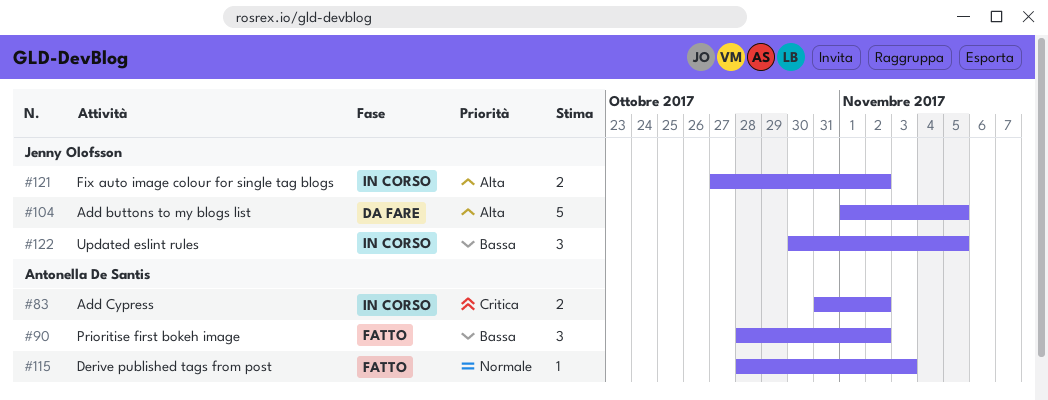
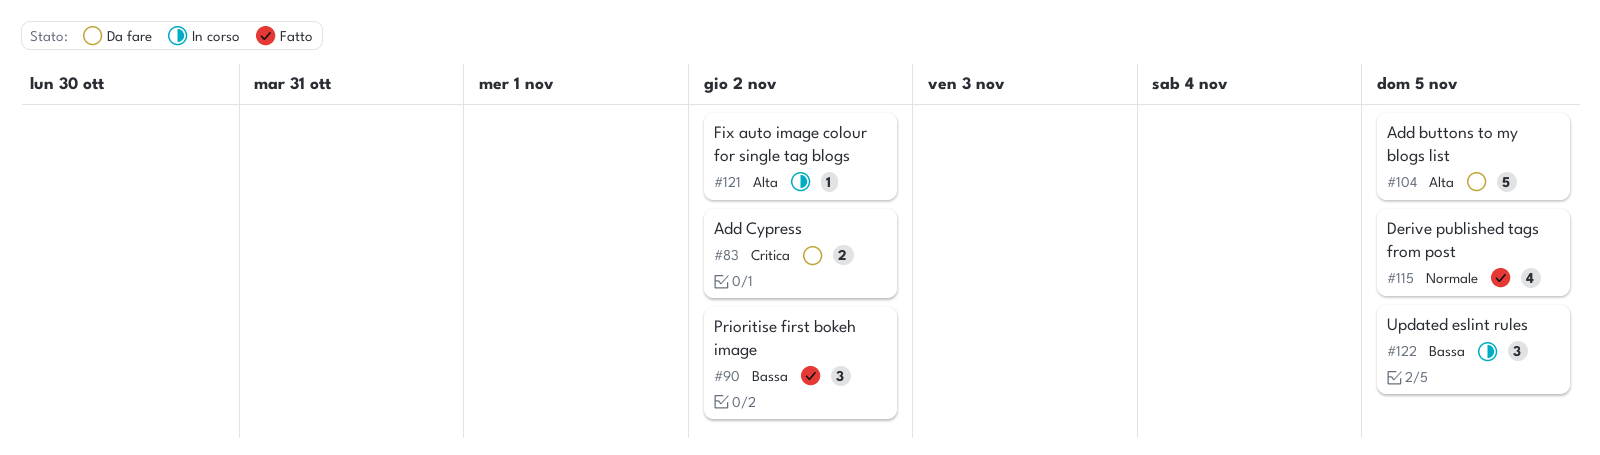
#83, status: In corso -> Da fare
#115, estimate: 1 -> 4
#115, due: Nov 3 -> Nov 5
#121, estimate: 2 -> 1

